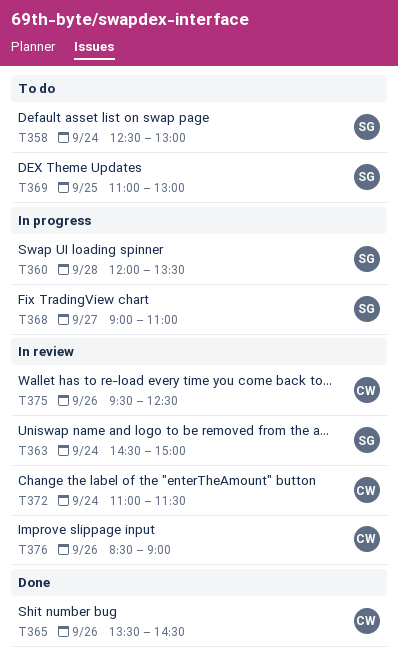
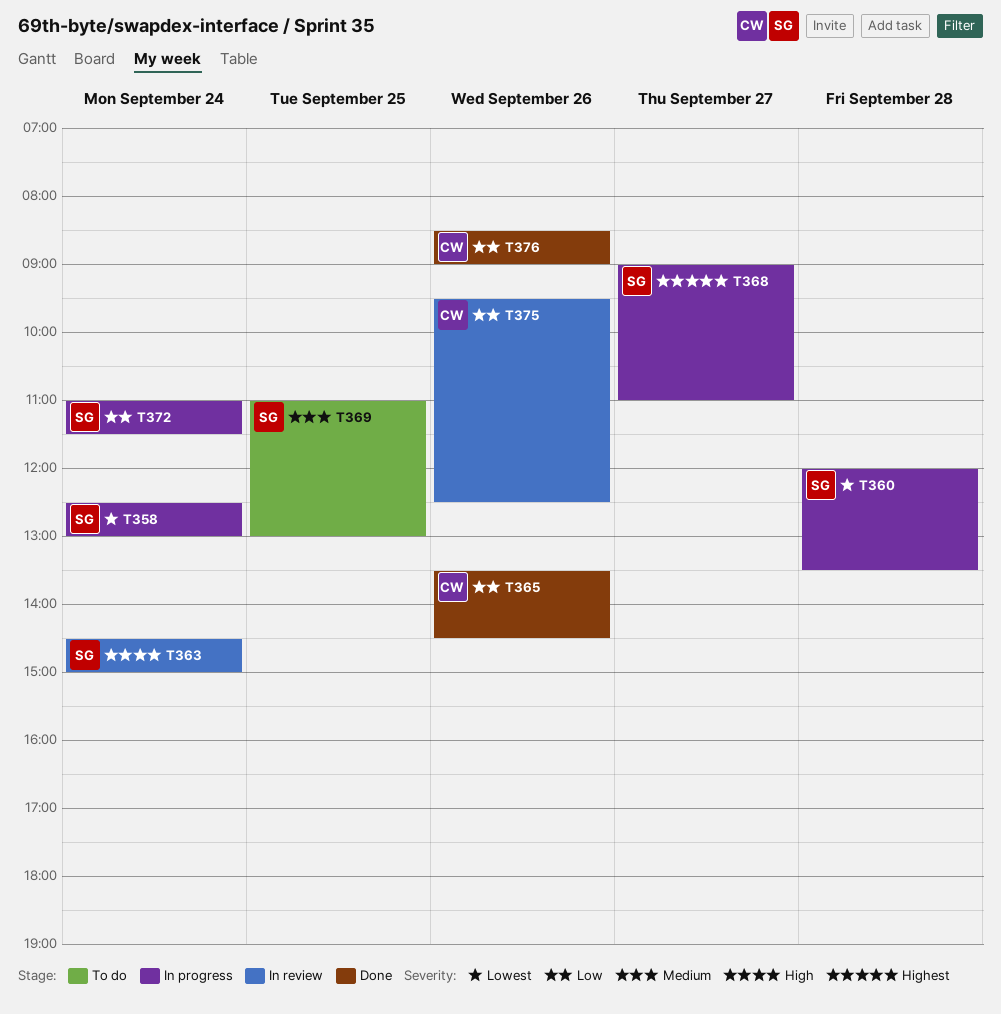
T358, status: To do -> In progress
T372, status: In review -> In progress
T372, owner: CW -> SG
T376, status: In review -> Done

